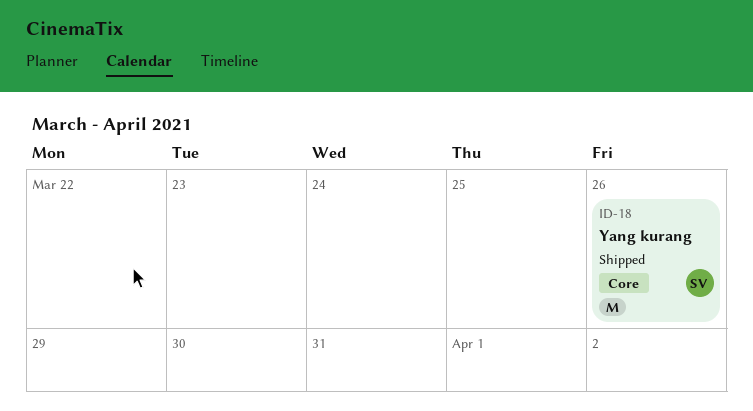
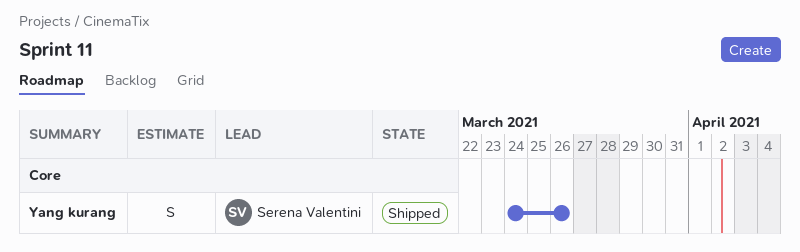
Yang kurang, estimate: M -> S

